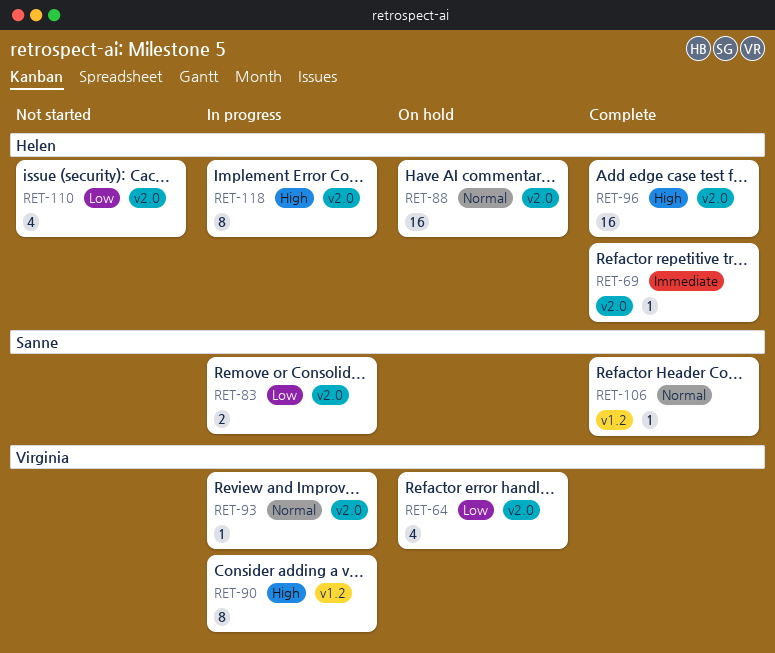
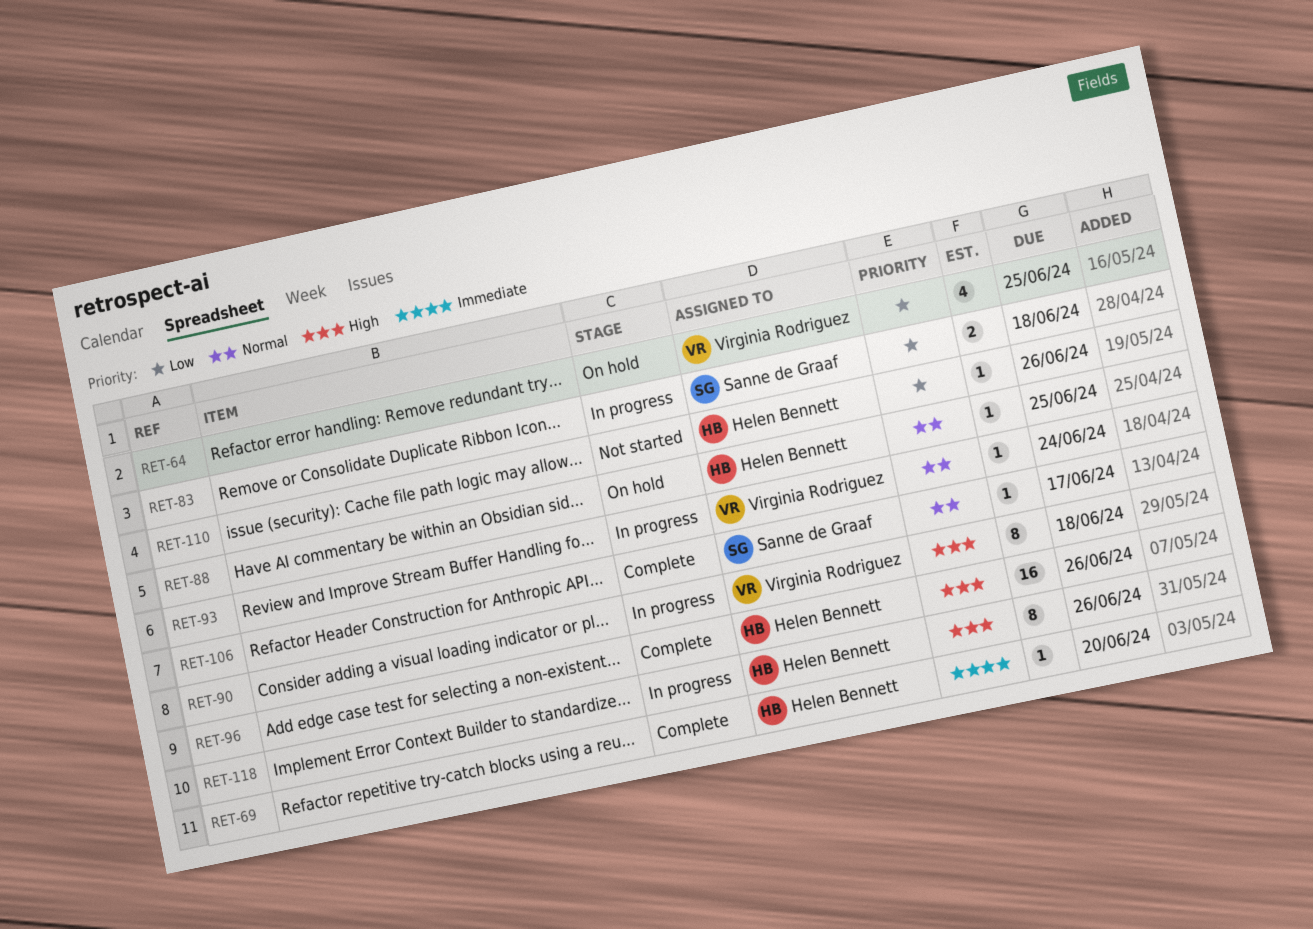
RET-88, estimate: 16 -> 1
RET-110, estimate: 4 -> 1

